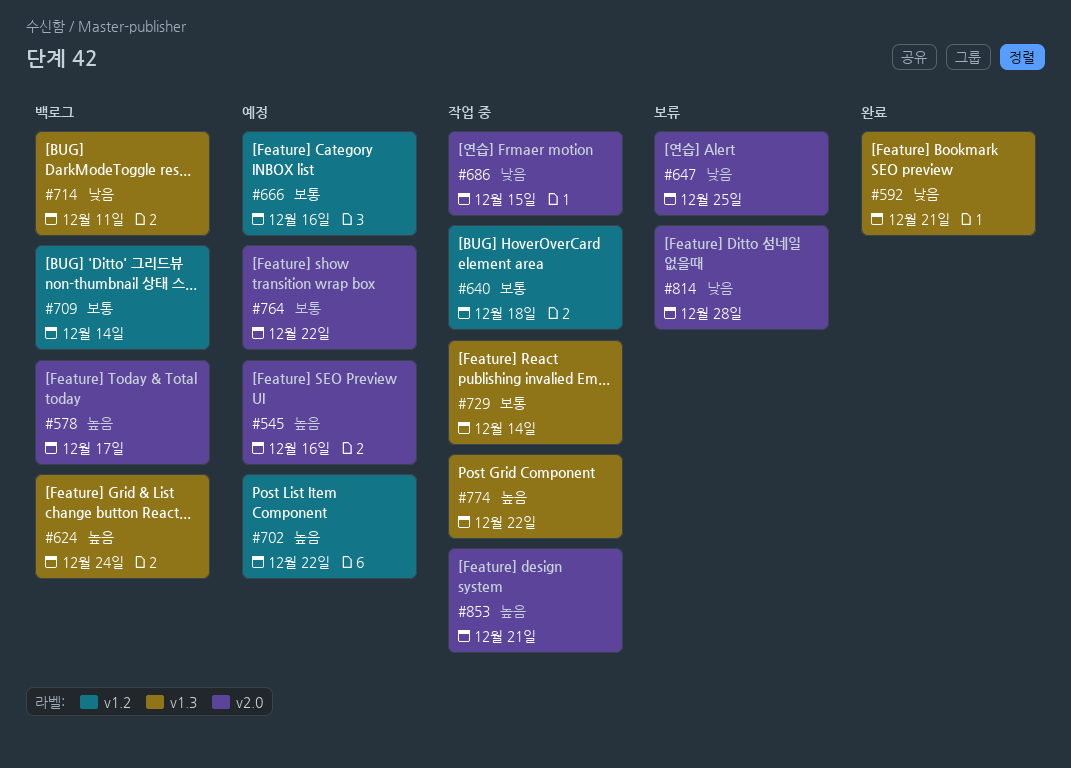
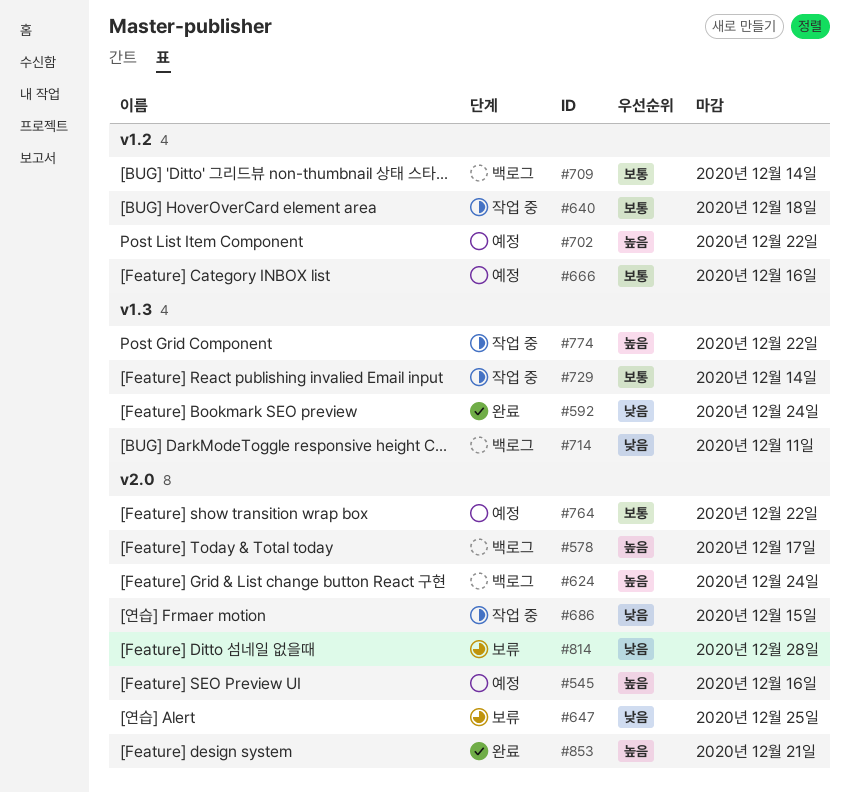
#592, due: Dec 21 -> Dec 24
#624, label: v1.3 -> v2.0
#853, status: 작업 중 -> 완료

